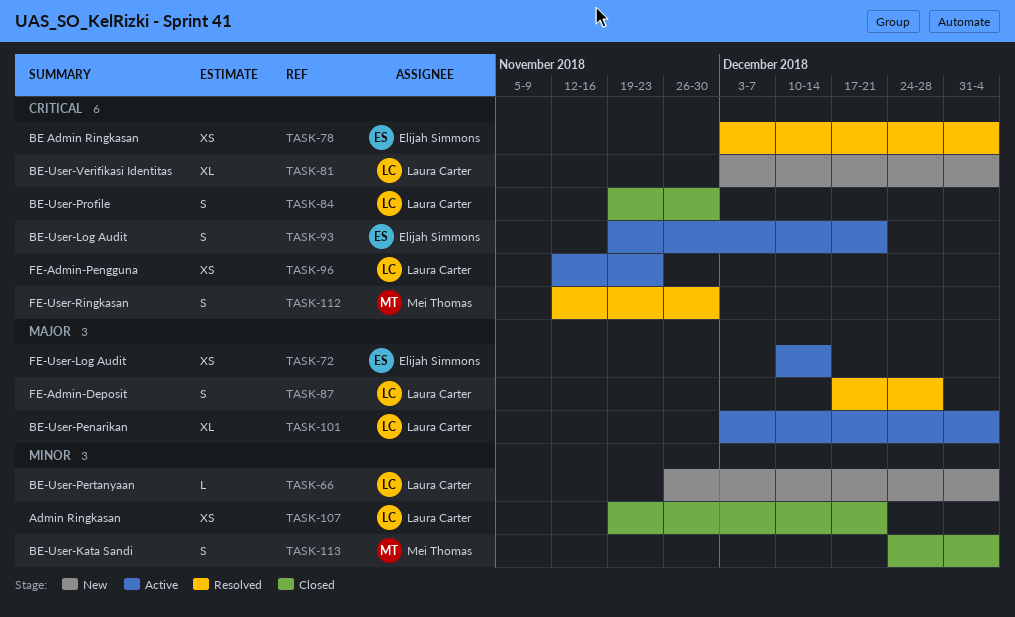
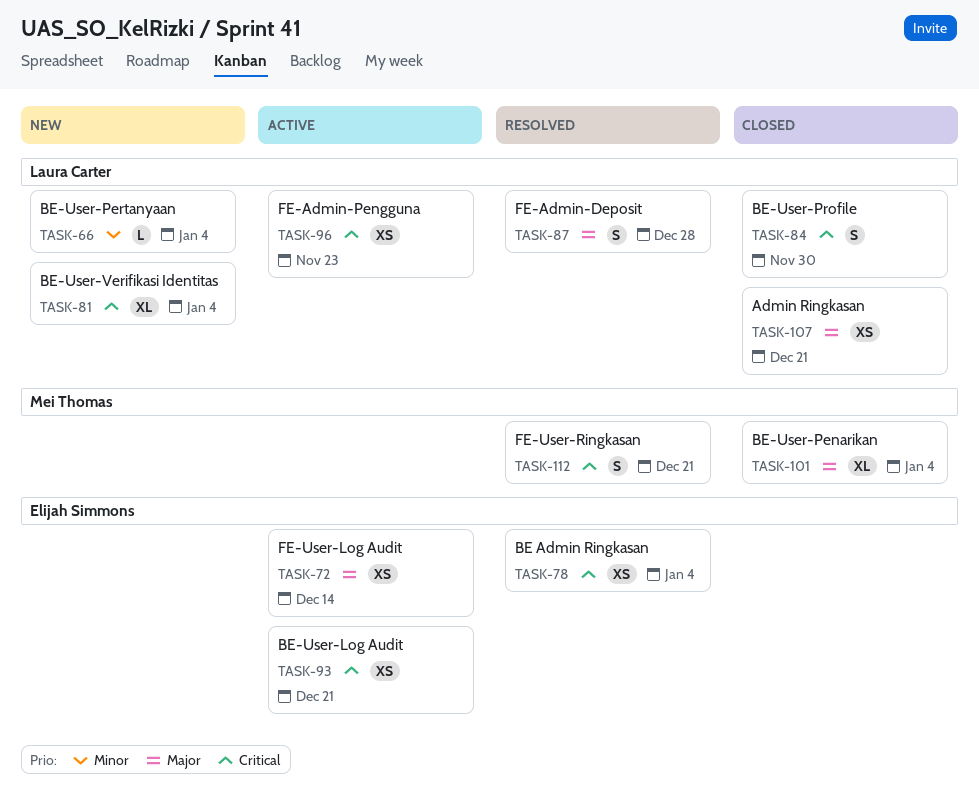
TASK-93, estimate: S -> XS
TASK-101, status: Active -> Closed
TASK-101, owner: Laura Carter -> Mei Thomas
TASK-107, priority: Minor -> Major
TASK-112, due: Nov 30 -> Dec 21
TASK-113: present -> none

